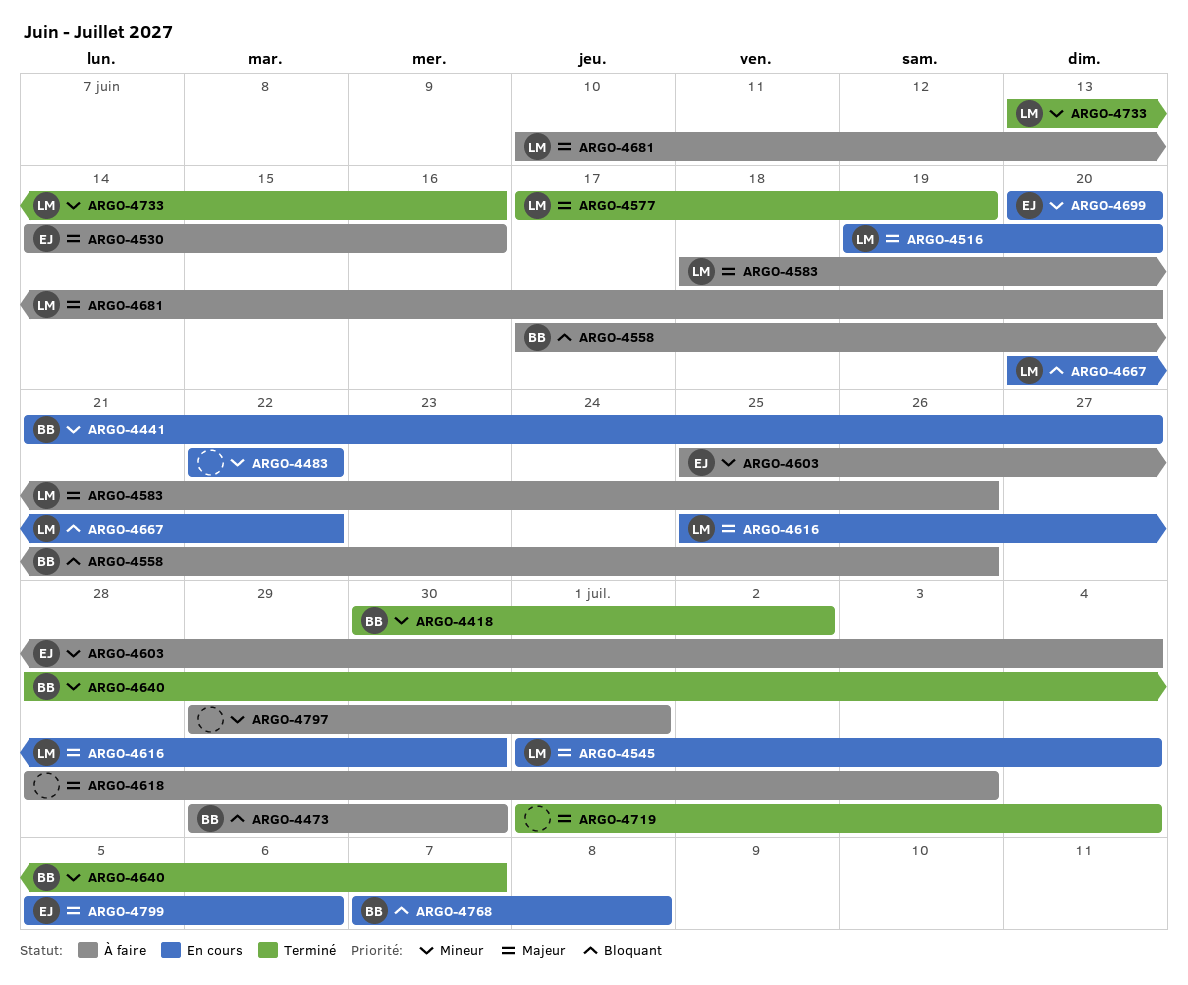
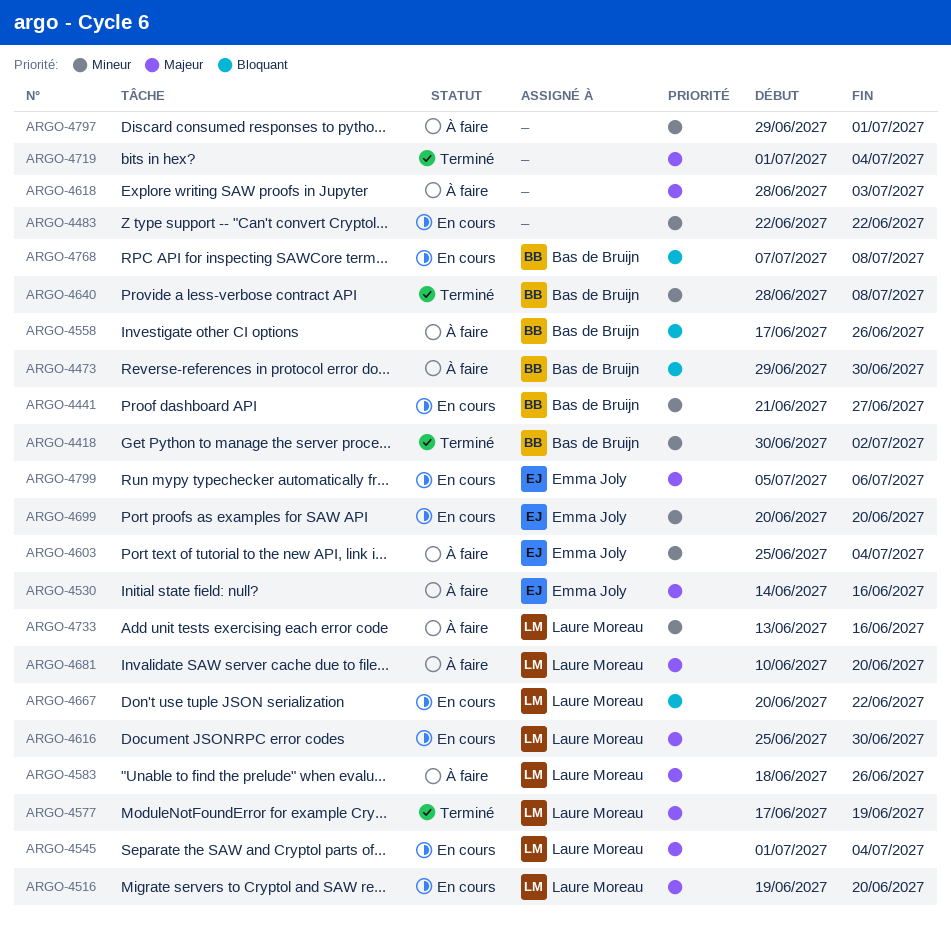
ARGO-4640, due: Jul 7 -> Jul 8
ARGO-4733, status: Terminé -> À faire

